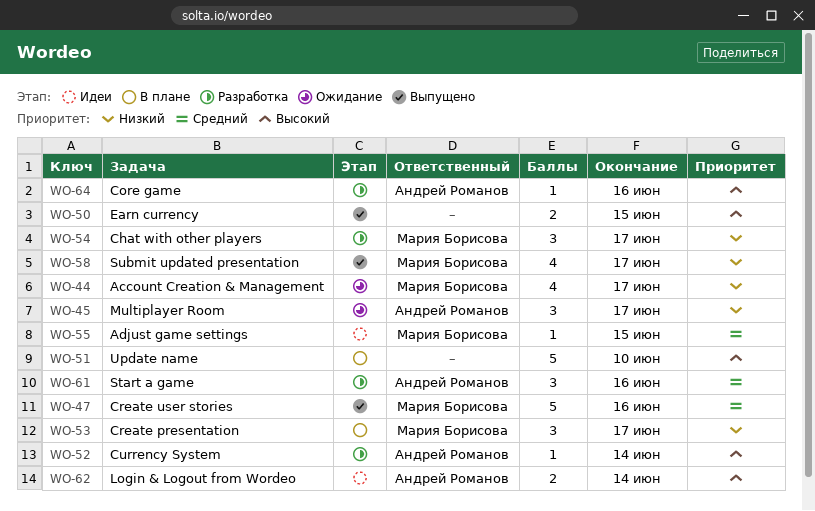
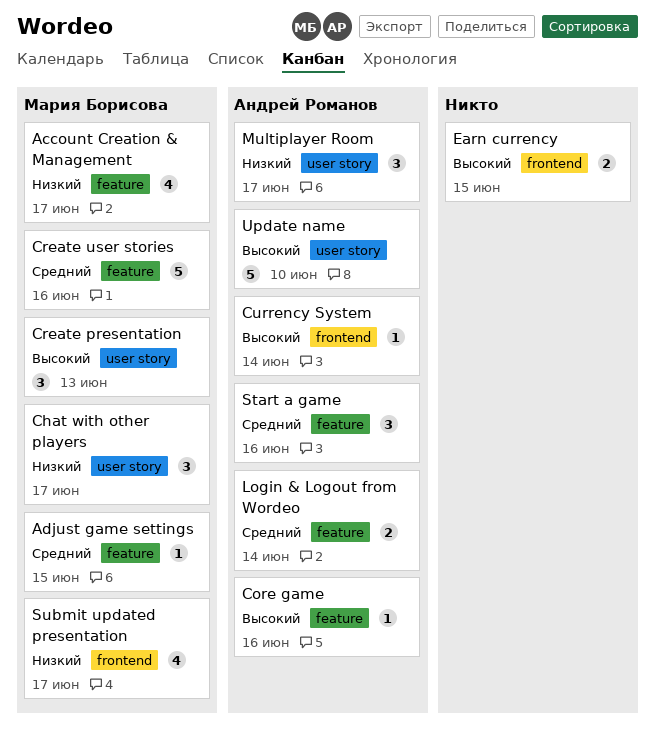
Create presentation, priority: Низкий -> Высокий
Create presentation, due: Jun 17 -> Jun 13
Login & Logout from Wordeo, priority: Высокий -> Средний
Update name, owner: none -> Андрей Романов

